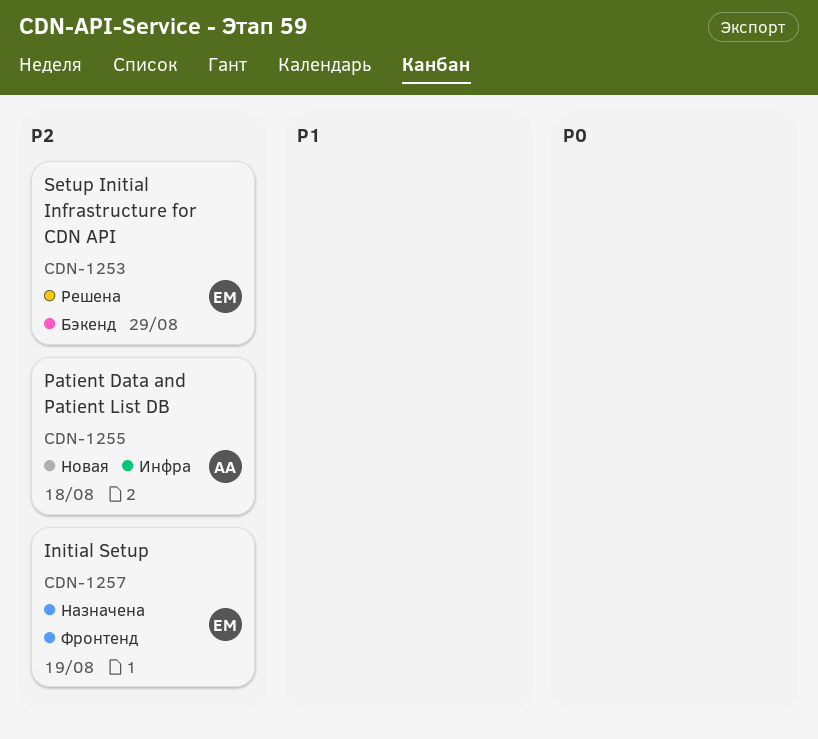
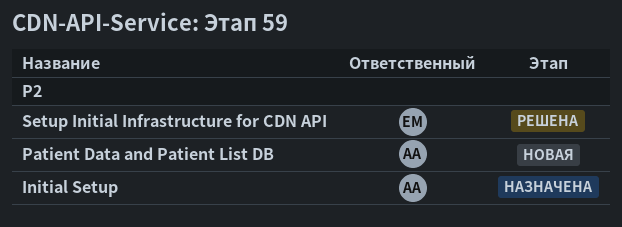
Initial Setup, owner: ЕМ -> АА

